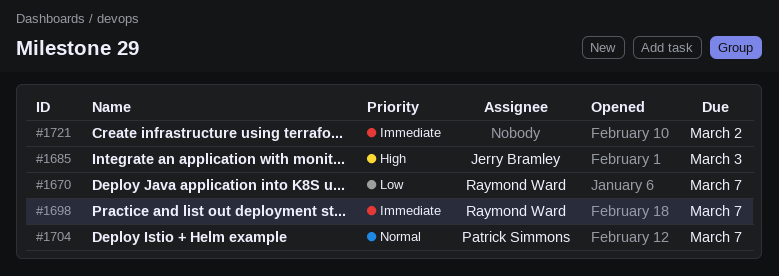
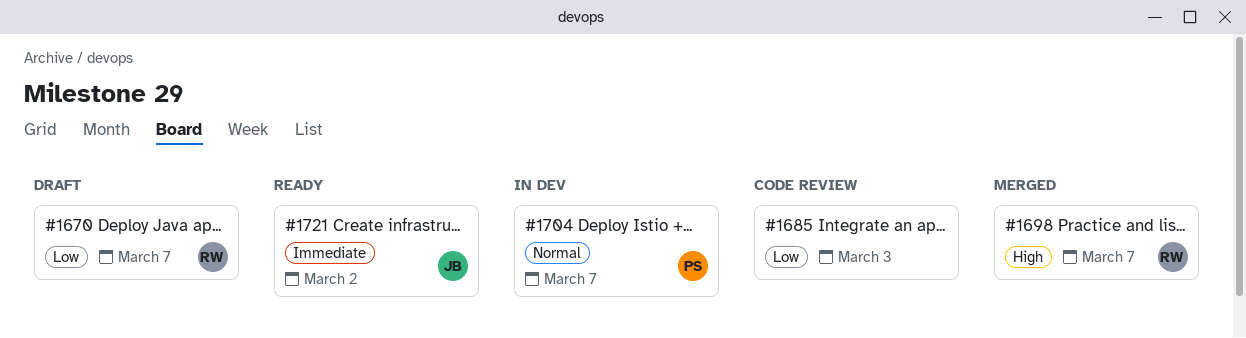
#1685, owner: Jerry Bramley -> none
#1685, priority: High -> Low
#1698, priority: Immediate -> High
#1721, owner: none -> Jerry Bramley

